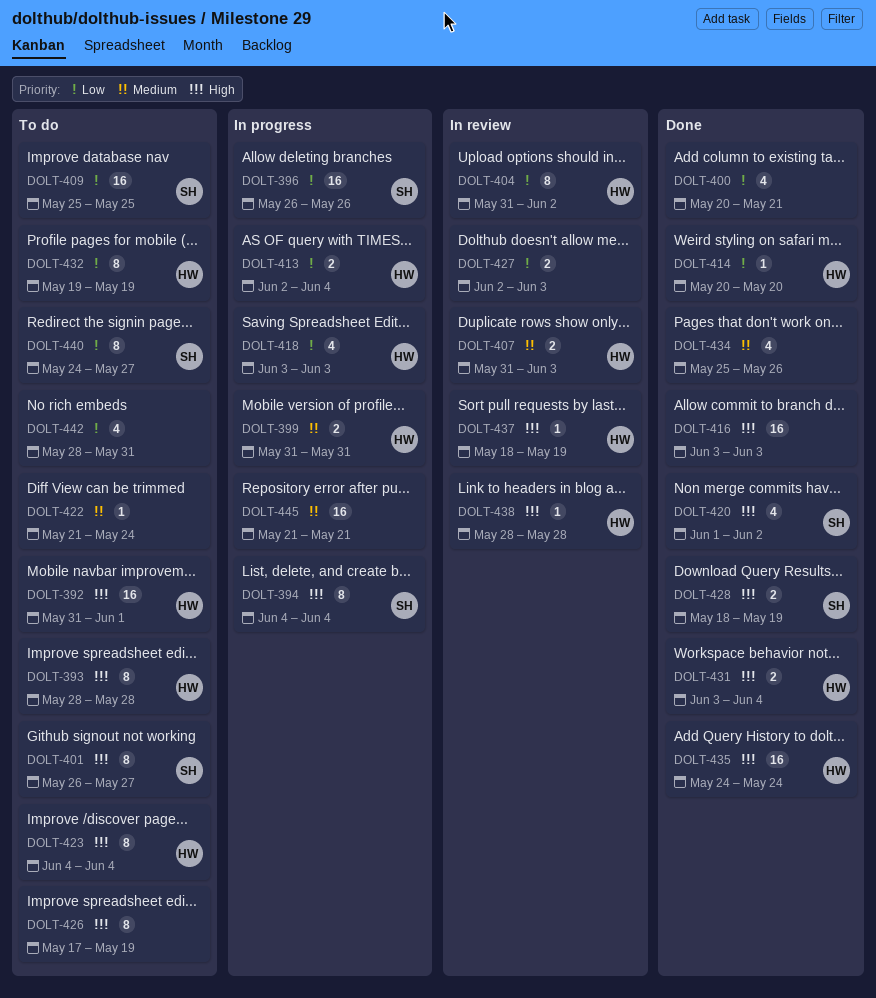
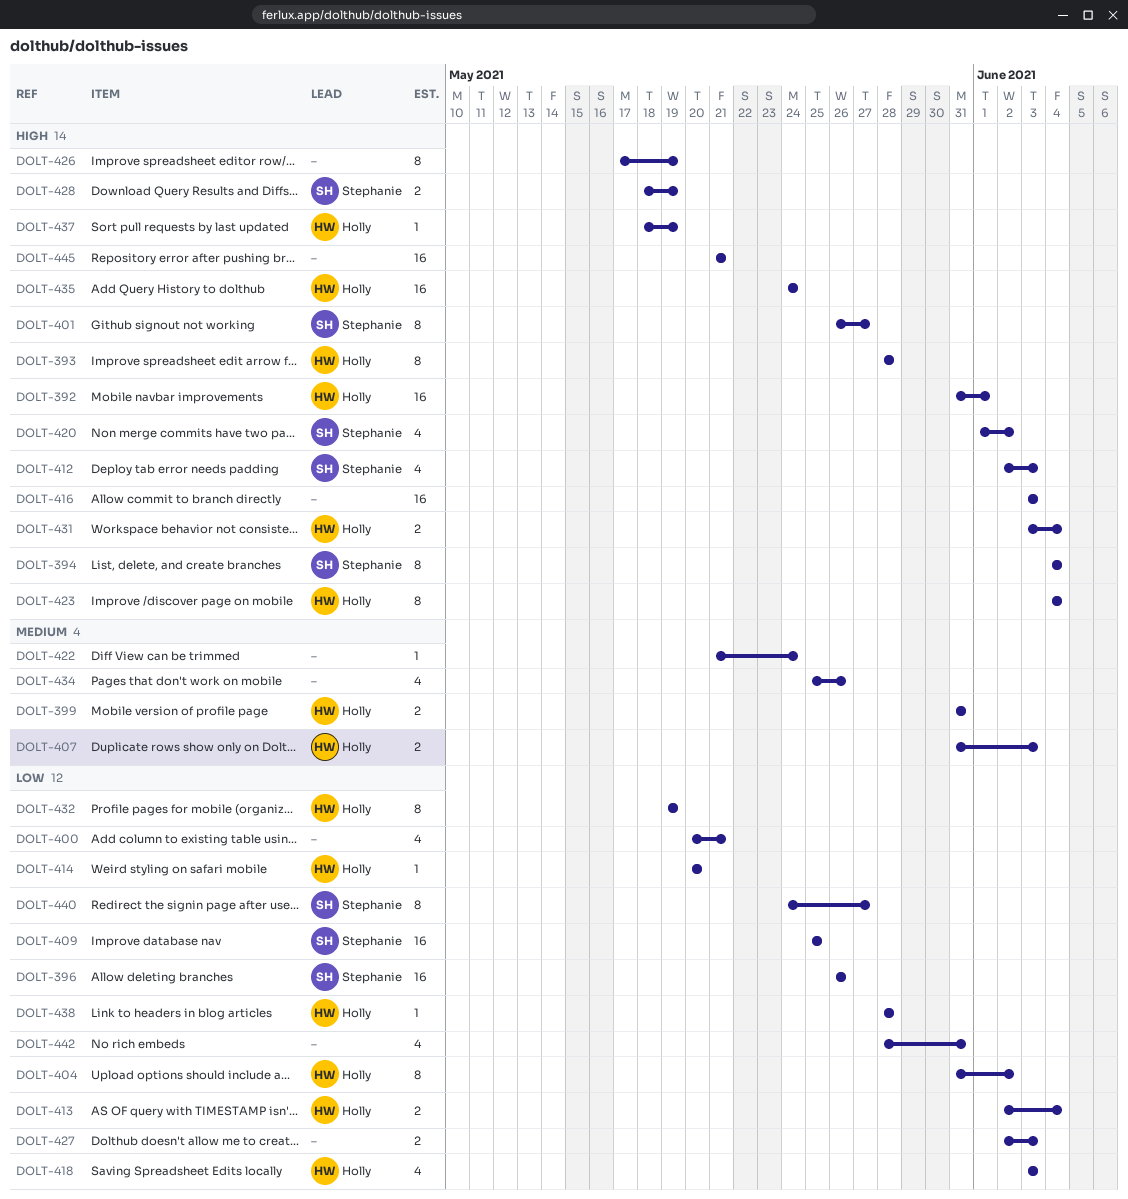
DOLT-412: none -> present
DOLT-438, priority: High -> Low
DOLT-445, priority: Medium -> High

